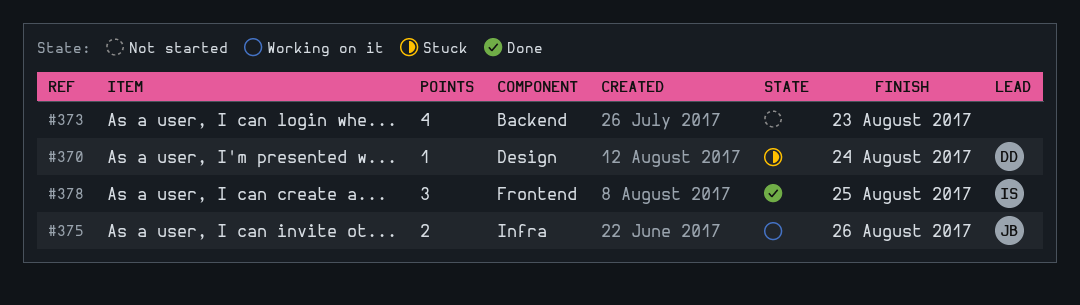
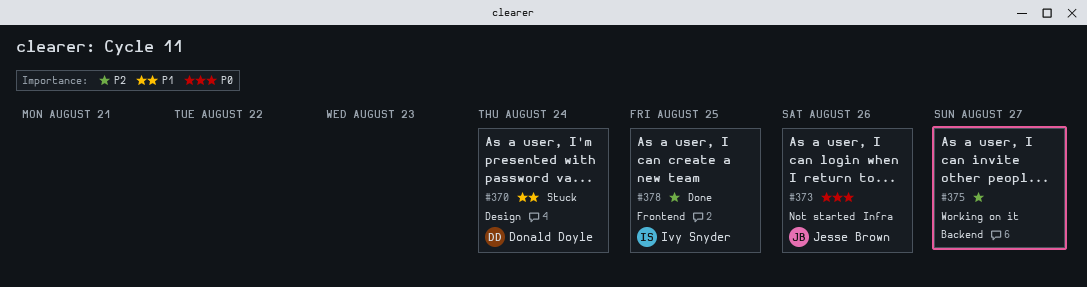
#373, owner: none -> Jesse Brown
#373, label: Backend -> Infra
#373, due: Aug 23 -> Aug 26
#375, owner: Jesse Brown -> none
#375, label: Infra -> Backend
#375, due: Aug 26 -> Aug 27

